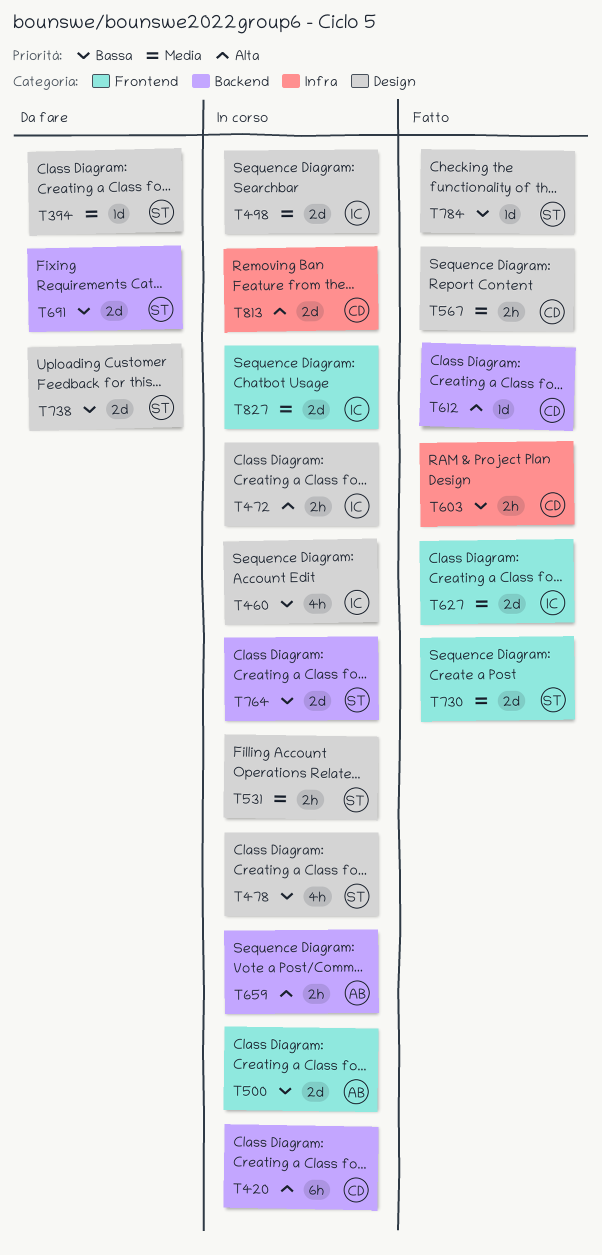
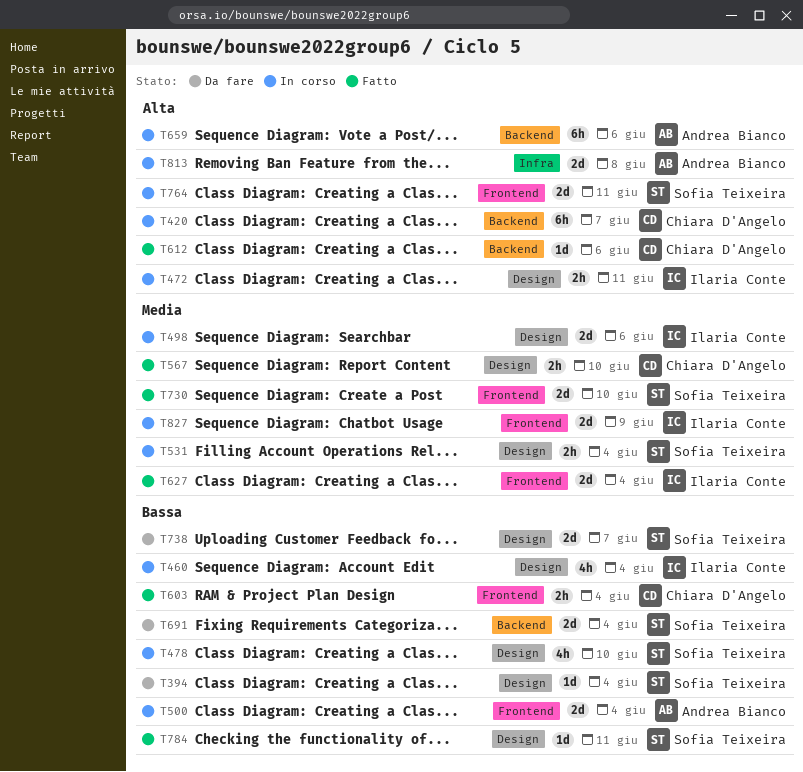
T394, priority: Media -> Bassa
T603, label: Infra -> Frontend
T659, estimate: 2h -> 6h
T764, priority: Bassa -> Alta
T764, label: Backend -> Frontend
T813, owner: Chiara D'Angelo -> Andrea Bianco

